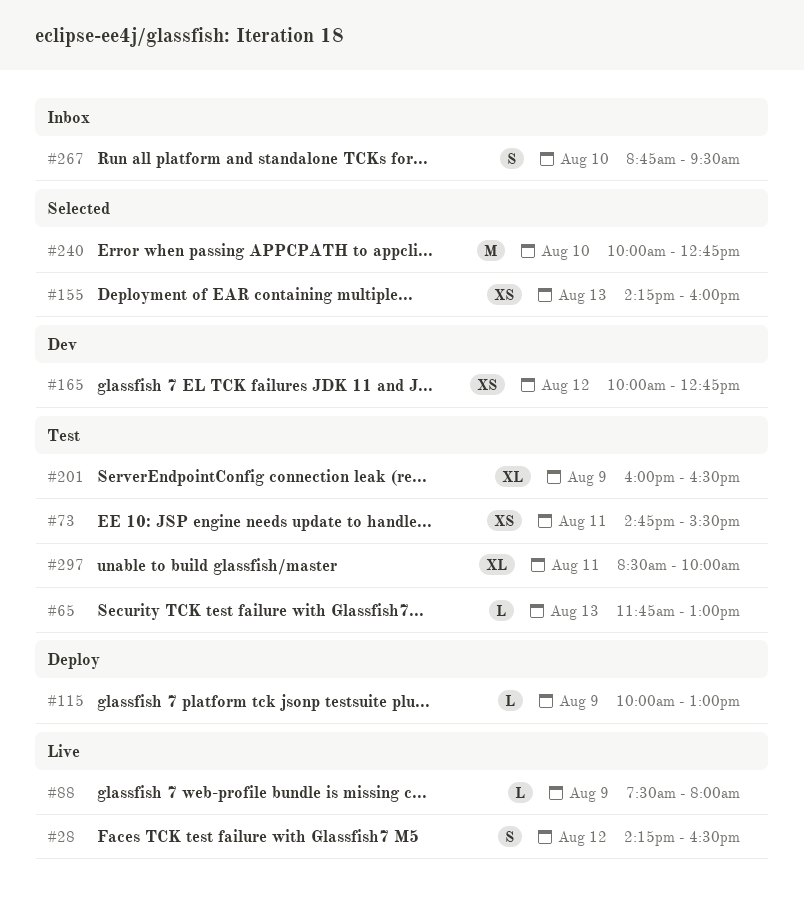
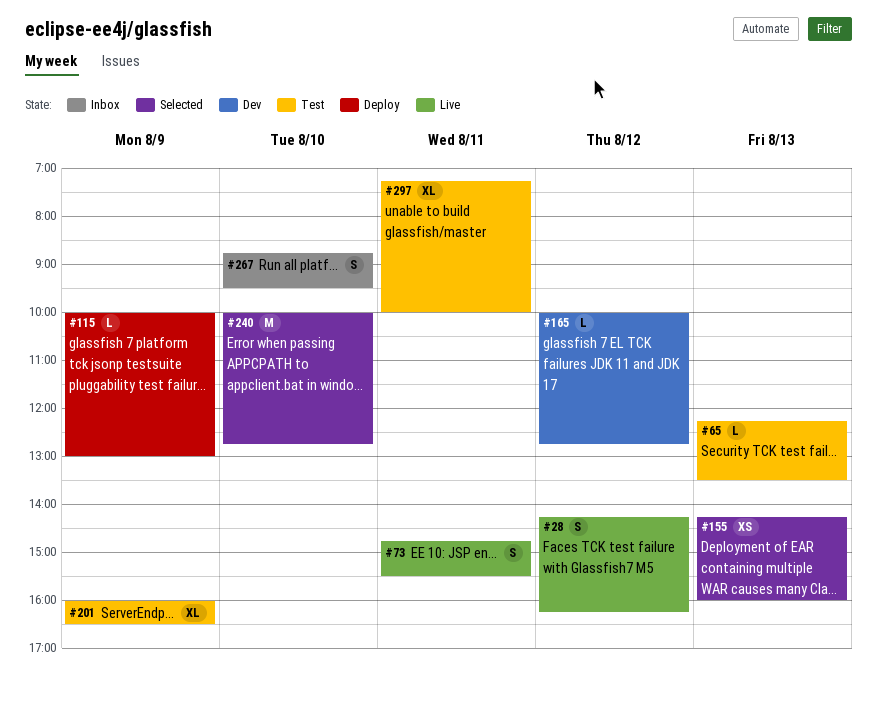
#28, ends: 16:30 -> 16:15
#65, begins: 11:45 -> 12:15
#65, ends: 13:00 -> 13:30
#73, status: Test -> Live
#73, estimate: XS -> S
#88: present -> none
#165, estimate: XS -> L
#297, begins: 08:30 -> 07:15

